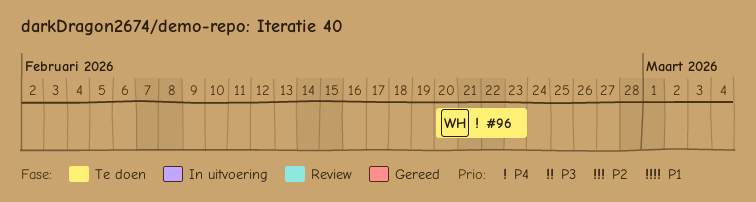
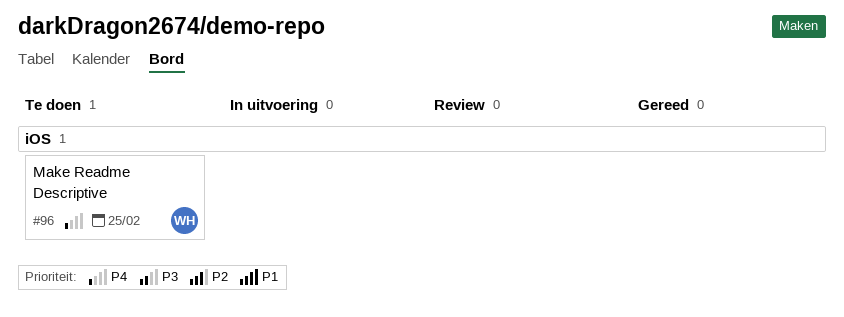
#96, due: Feb 23 -> Feb 25

